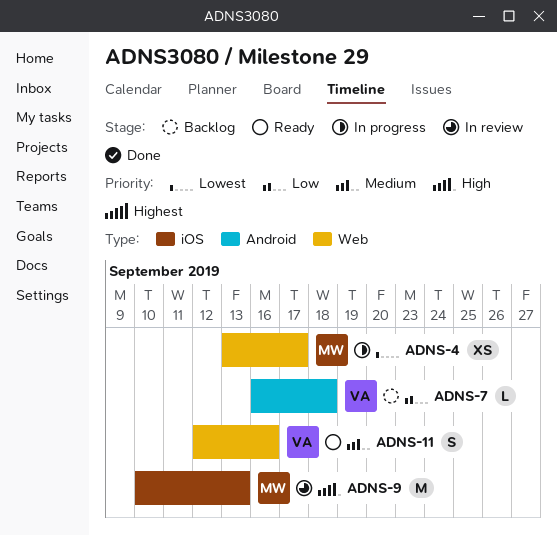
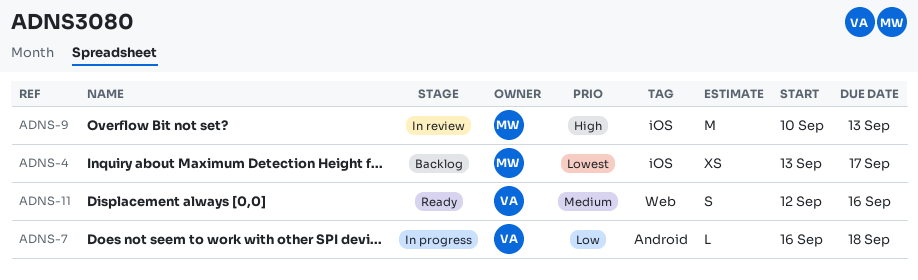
ADNS-4, status: In progress -> Backlog
ADNS-4, label: Web -> iOS
ADNS-7, status: Backlog -> In progress

